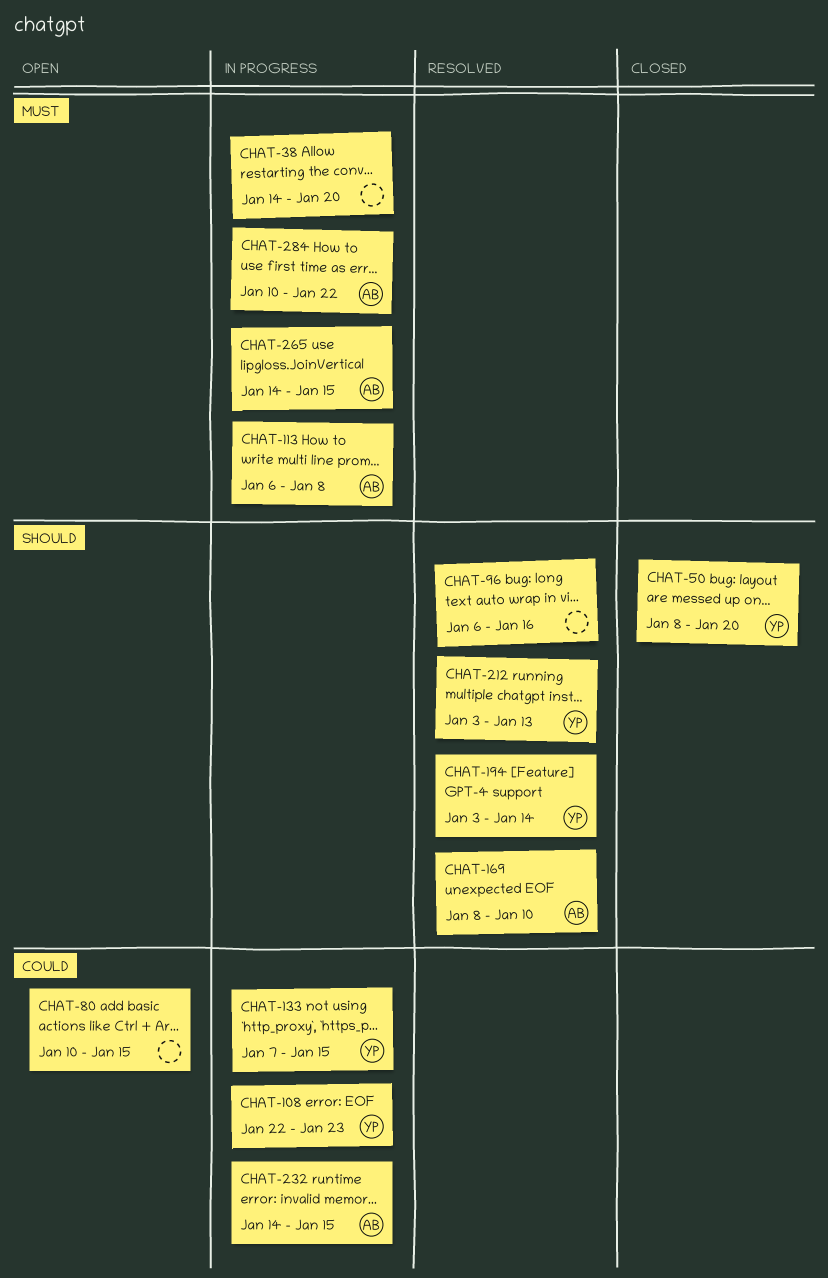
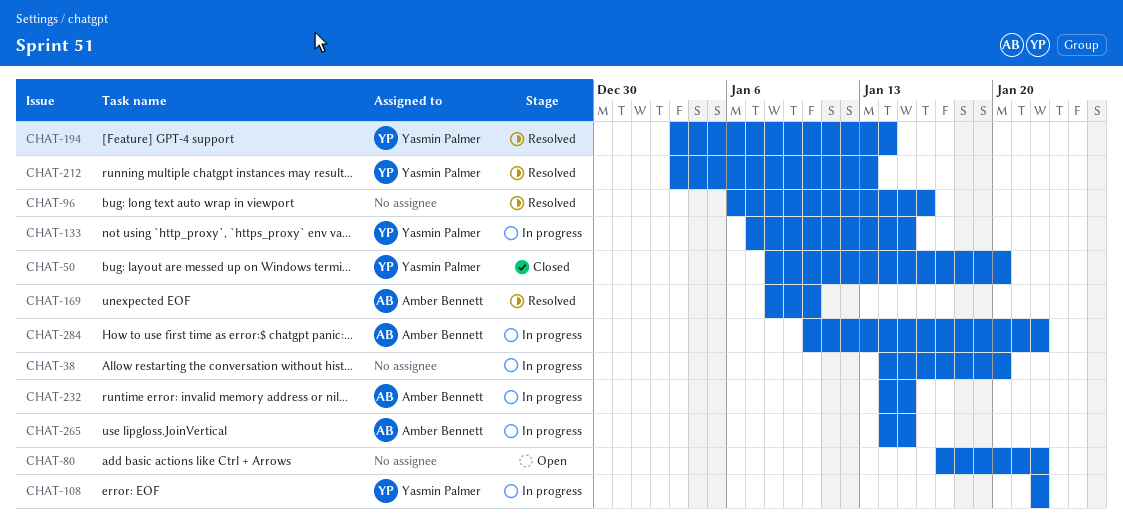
CHAT-80, start: Jan 10 -> Jan 17
CHAT-80, due: Jan 15 -> Jan 22
CHAT-108, due: Jan 23 -> Jan 22
CHAT-113: present -> none

